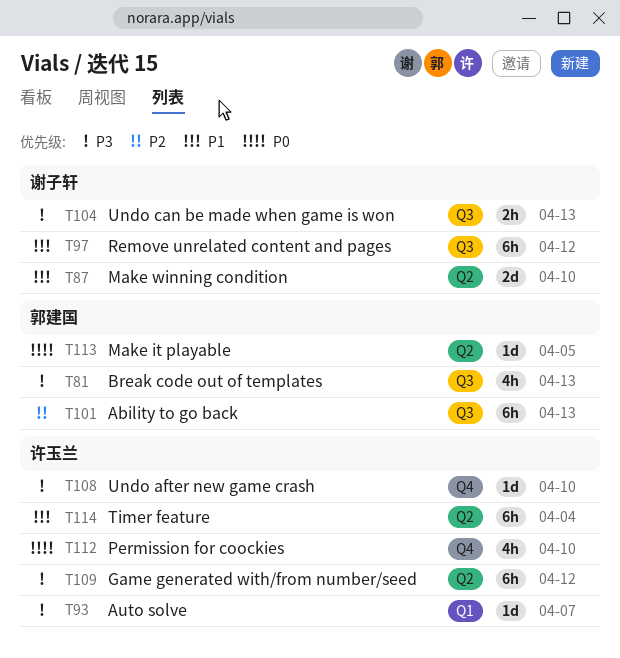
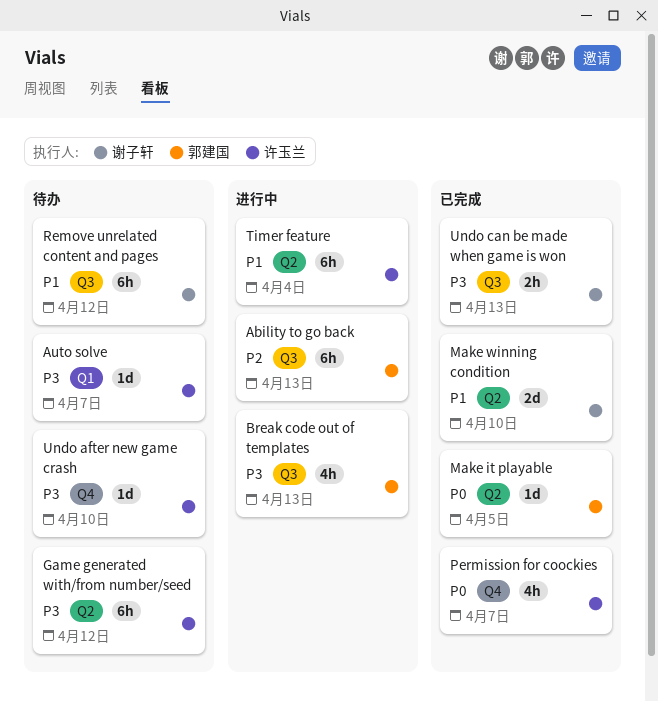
Permission for coockies, due: Apr 10 -> Apr 7

